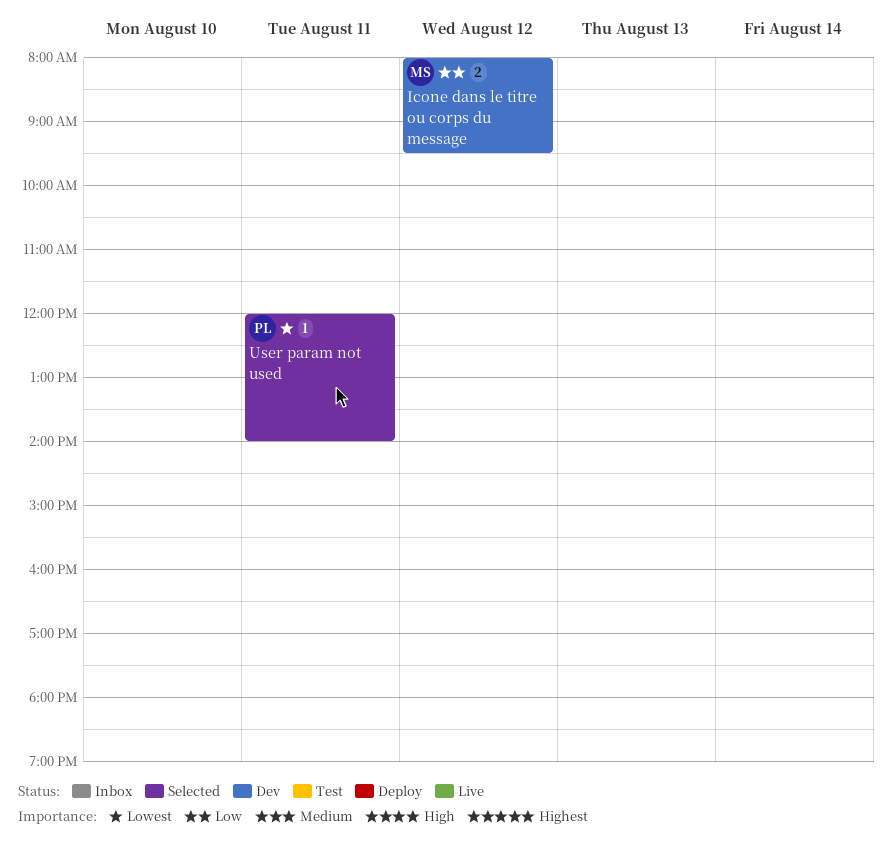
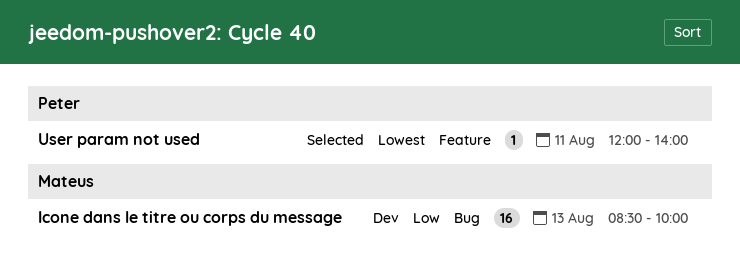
Icone dans le titre ou corps du message, estimate: 2 -> 16
Icone dans le titre ou corps du message, day: Aug 12 -> Aug 13
Icone dans le titre ou corps du message, begins: 08:00 -> 08:30
Icone dans le titre ou corps du message, ends: 09:30 -> 10:00

